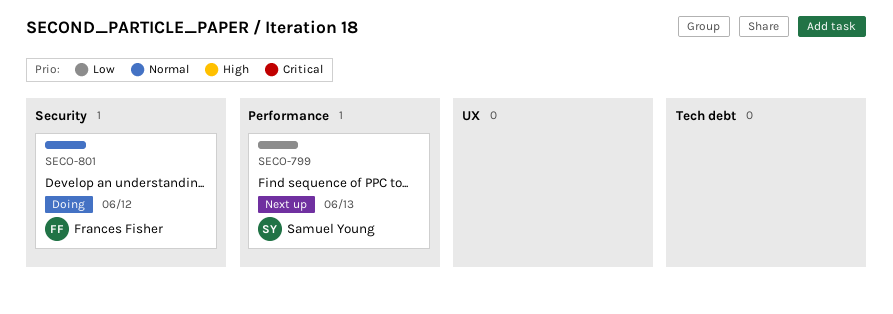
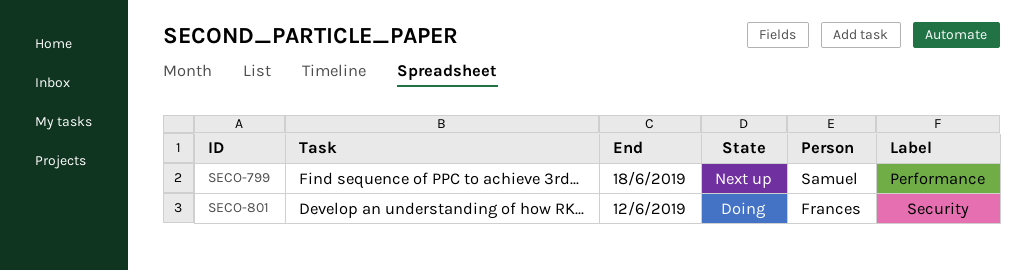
SECO-799, due: Jun 13 -> Jun 18

